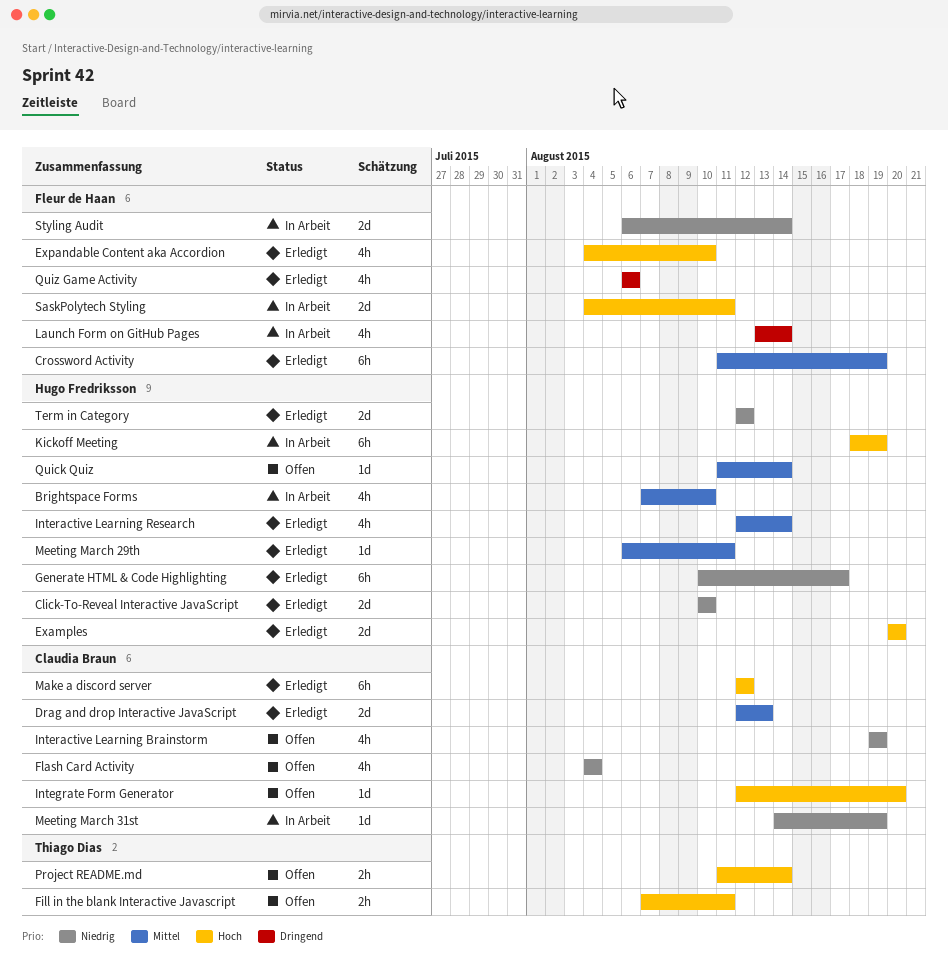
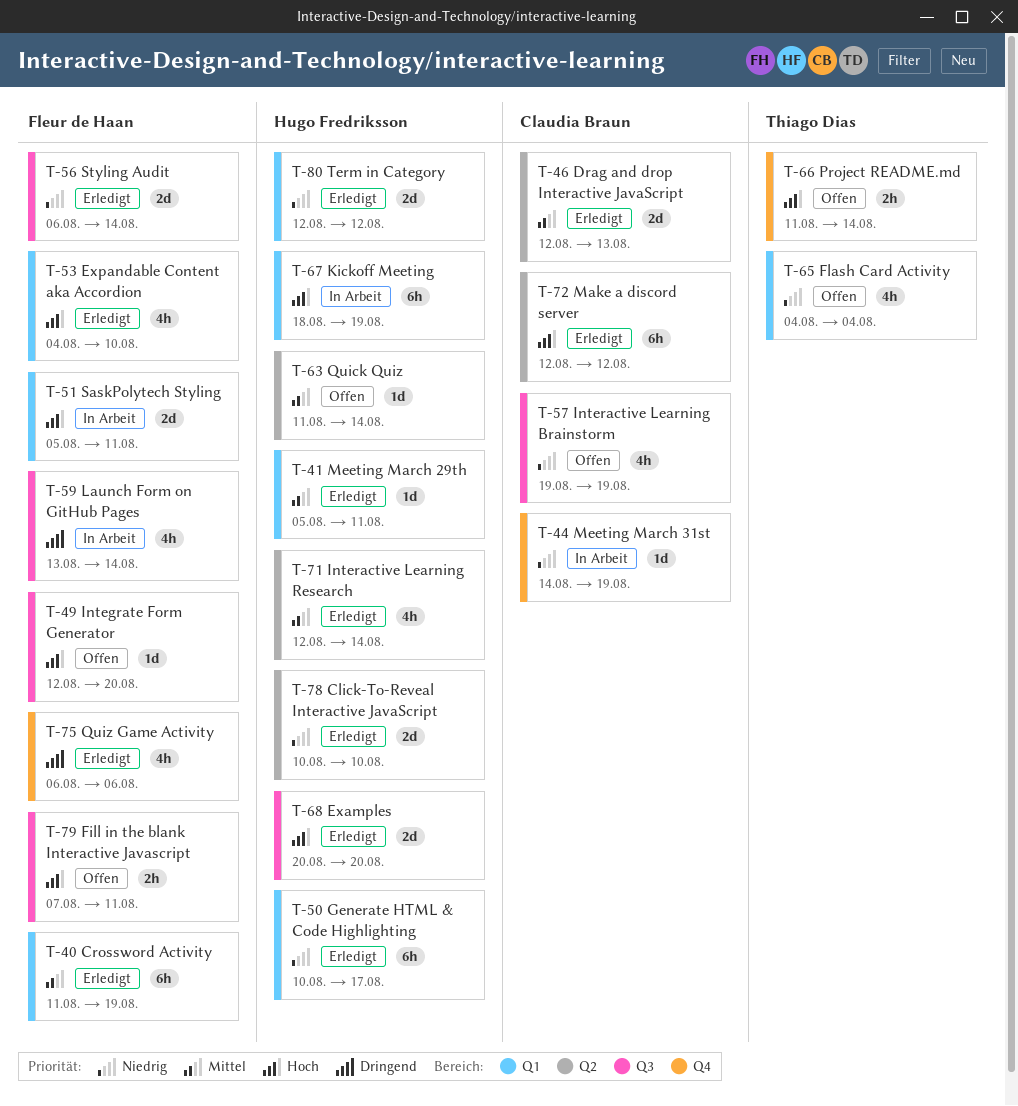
Brightspace Forms: present -> none
Fill in the blank Interactive Javascript, owner: Thiago Dias -> Fleur de Haan
Flash Card Activity, owner: Claudia Braun -> Thiago Dias
Integrate Form Generator, owner: Claudia Braun -> Fleur de Haan
Meeting March 29th, start: Aug 6 -> Aug 5
SaskPolytech Styling, start: Aug 4 -> Aug 5
Styling Audit, status: In Arbeit -> Erledigt

